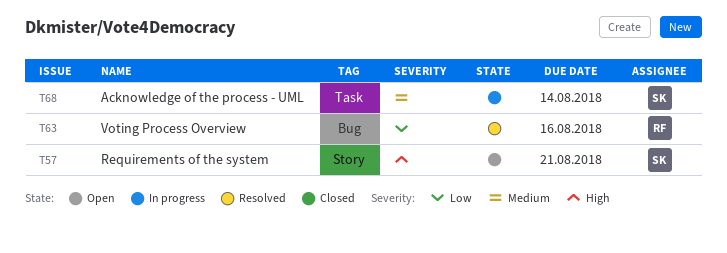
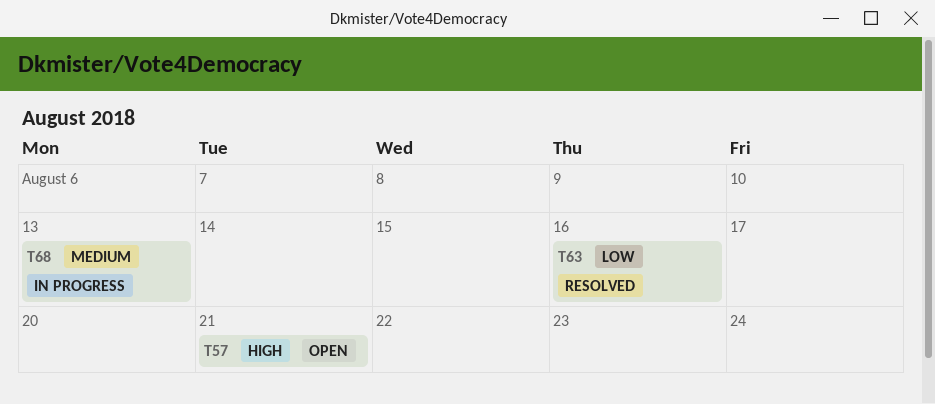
T68, due: Aug 14 -> Aug 13

